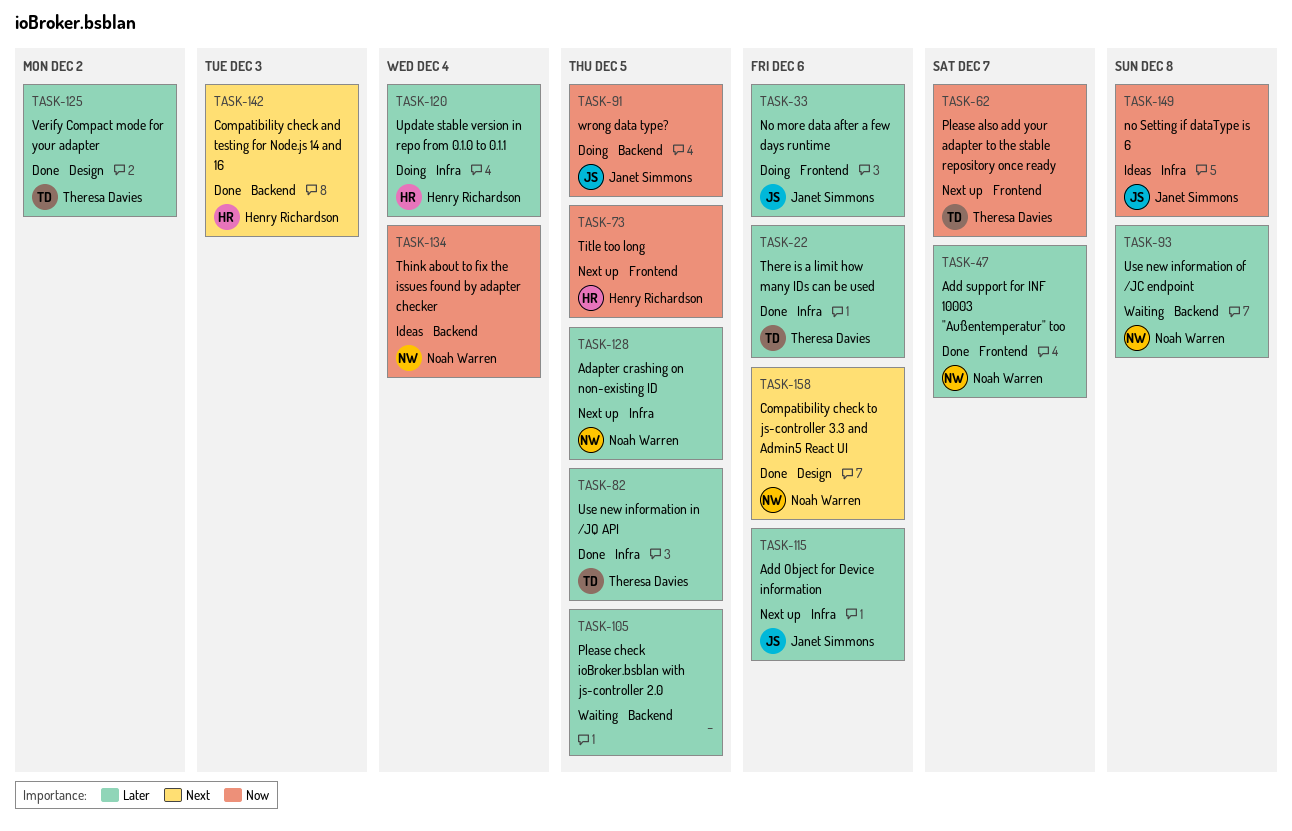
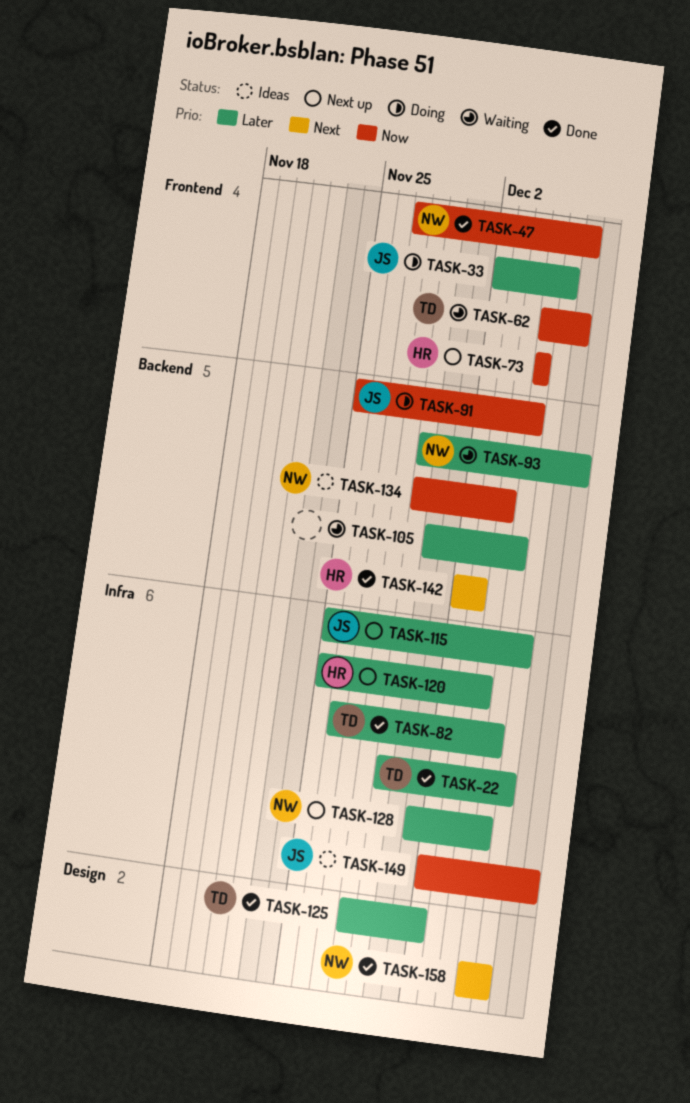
TASK-47, priority: Later -> Now
TASK-62, status: Next up -> Waiting
TASK-120, status: Doing -> Next up

